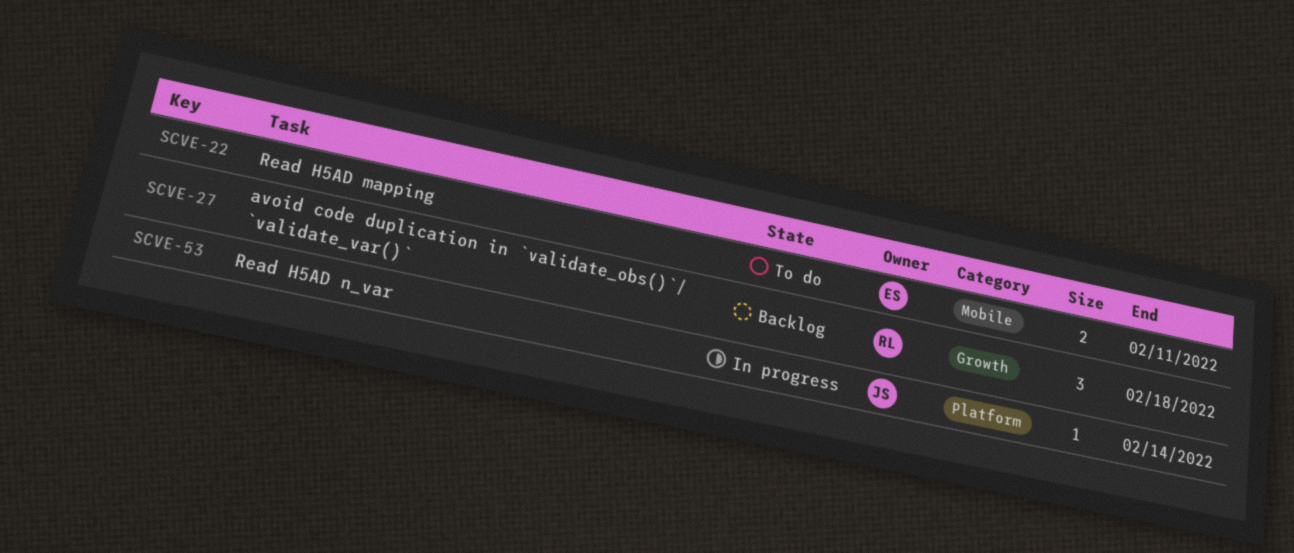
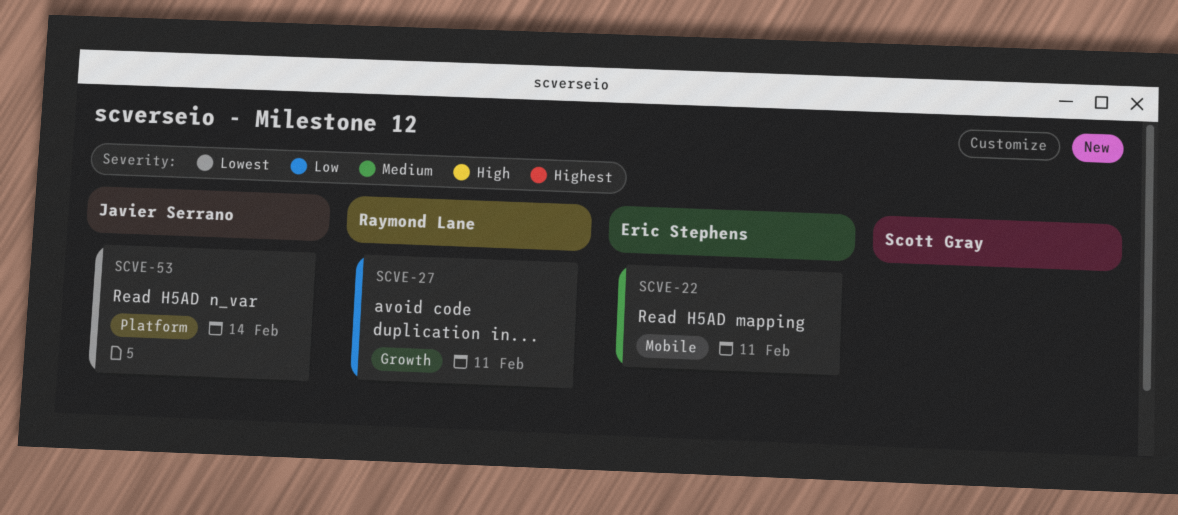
SCVE-27, due: Feb 18 -> Feb 11

